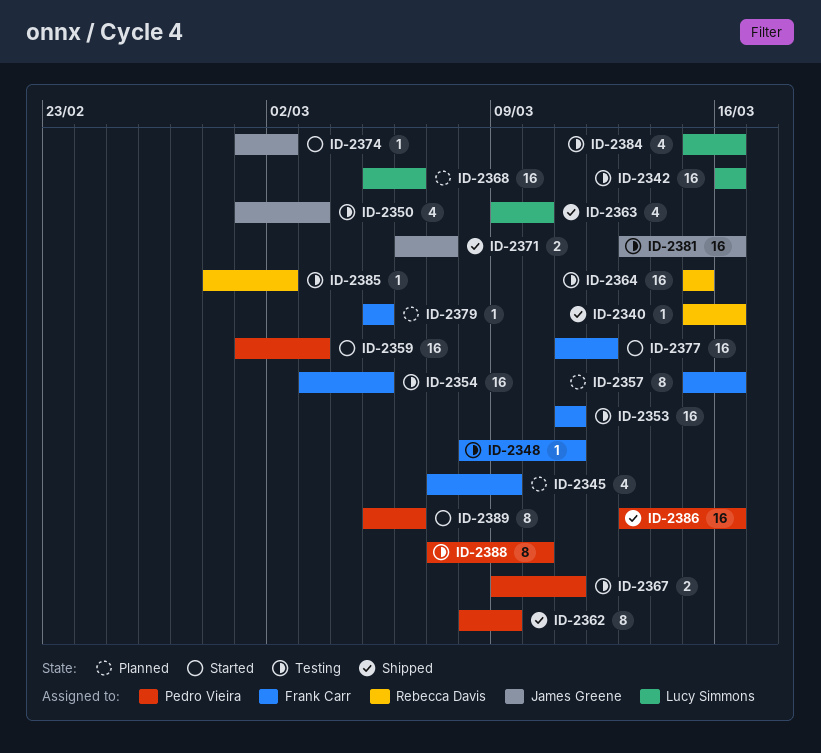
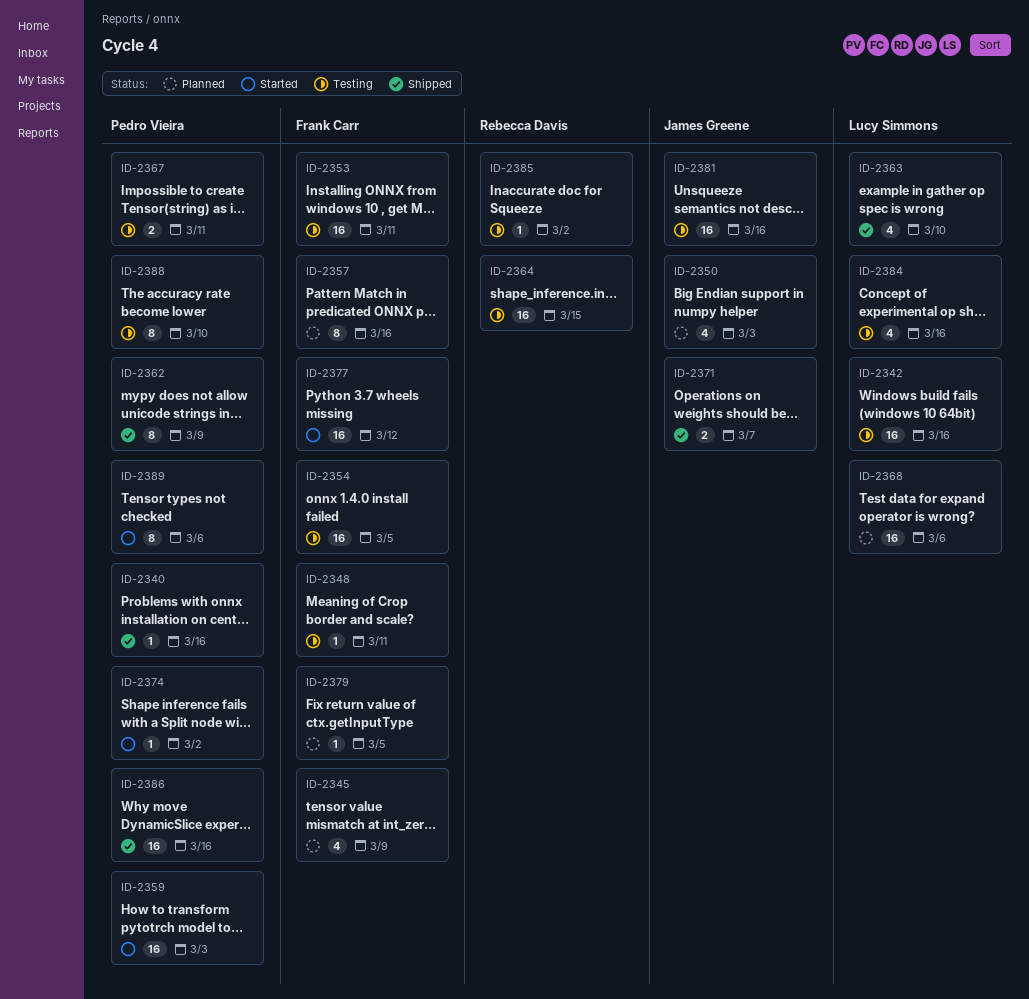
ID-2340, owner: Rebecca Davis -> Pedro Vieira
ID-2350, status: Testing -> Planned
ID-2374, owner: James Greene -> Pedro Vieira

